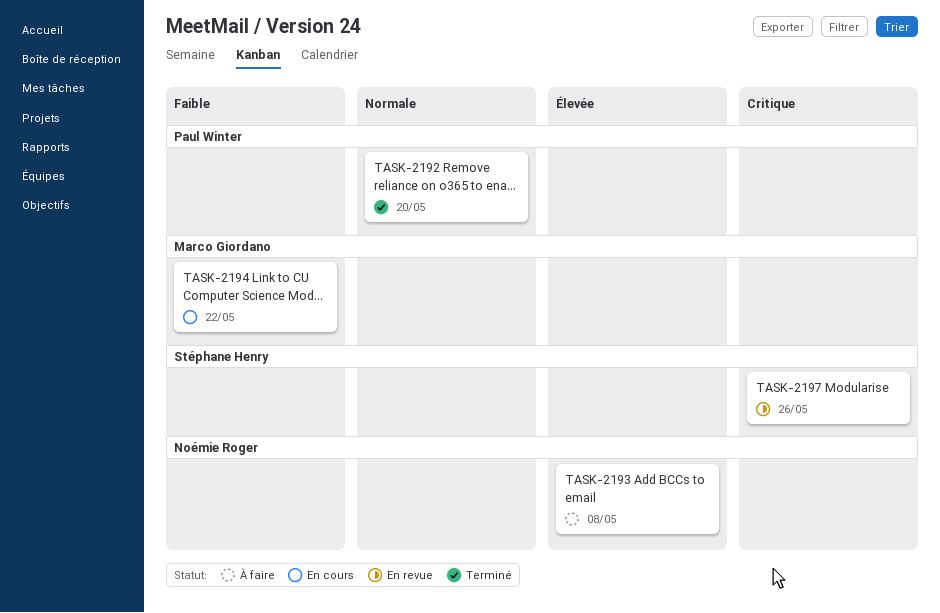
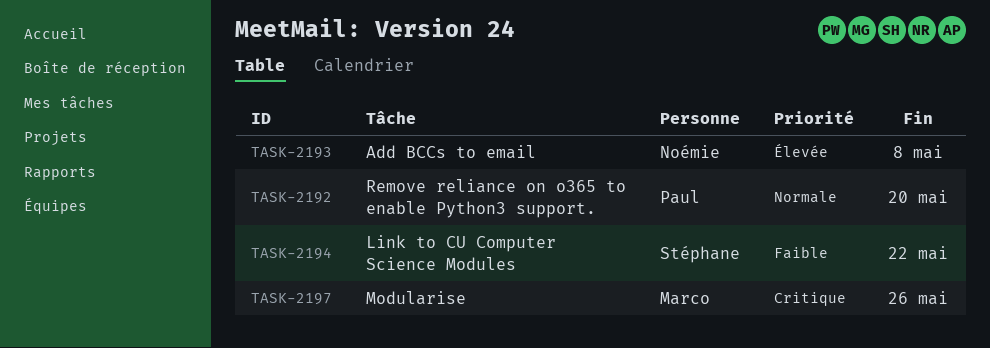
TASK-2194, owner: Marco Giordano -> Stéphane Henry
TASK-2197, owner: Stéphane Henry -> Marco Giordano

